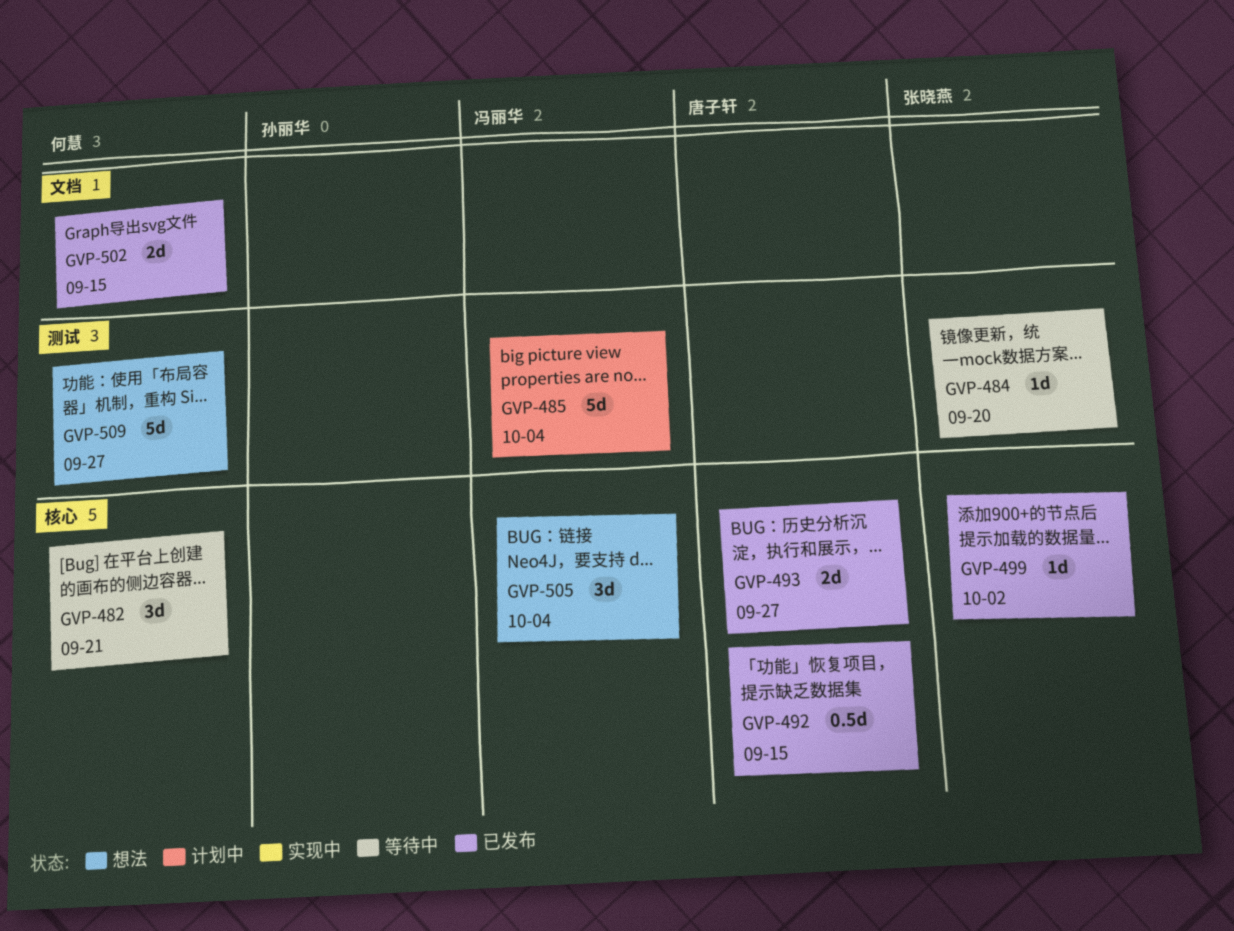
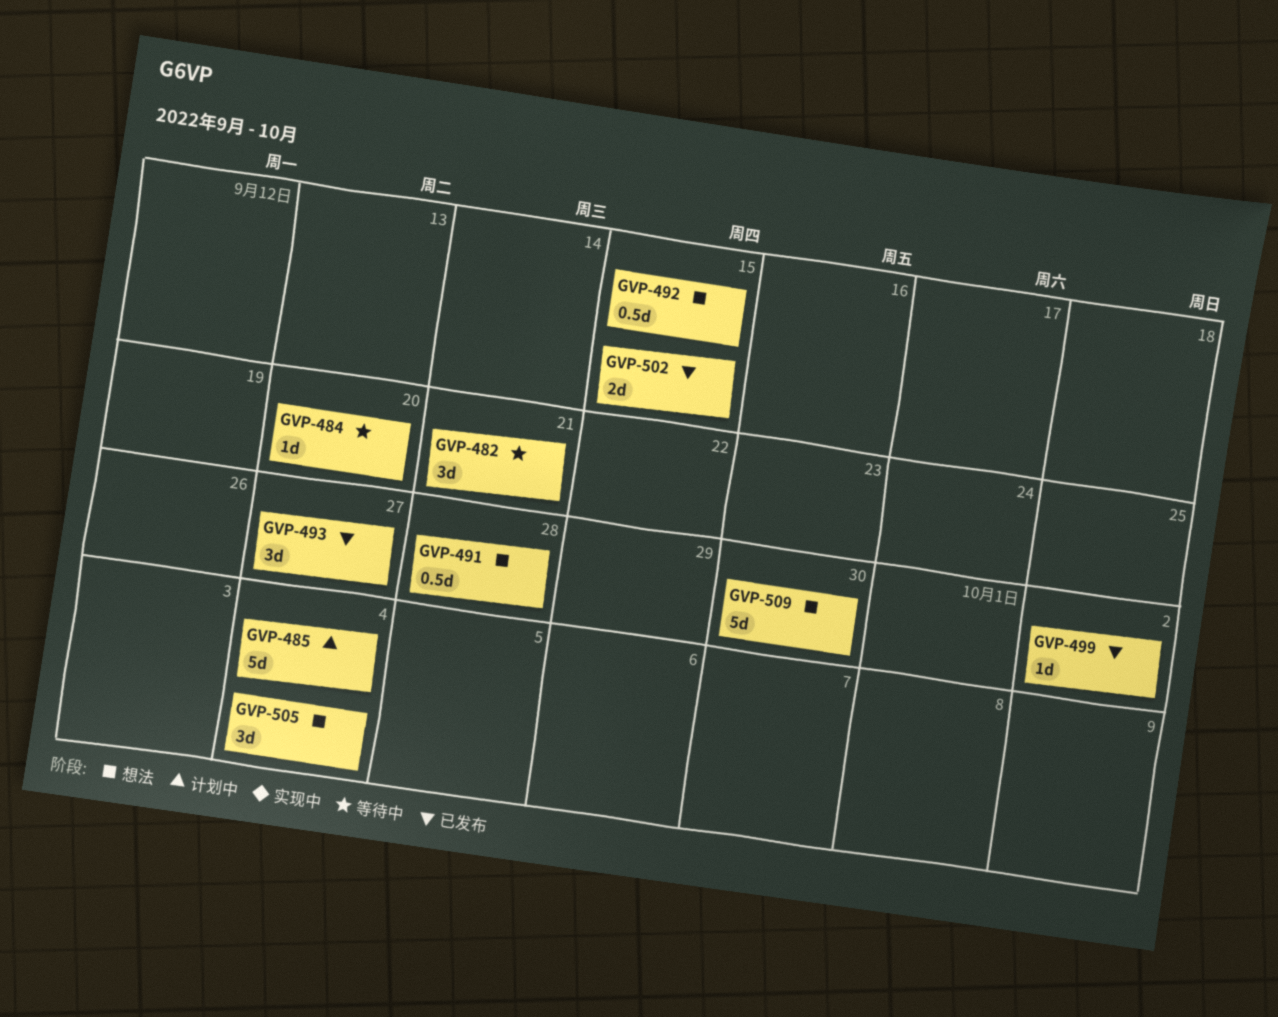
GVP-491: none -> present
GVP-492, status: 已发布 -> 想法
GVP-493, estimate: 2d -> 3d
GVP-509, due: Sep 27 -> Sep 30

